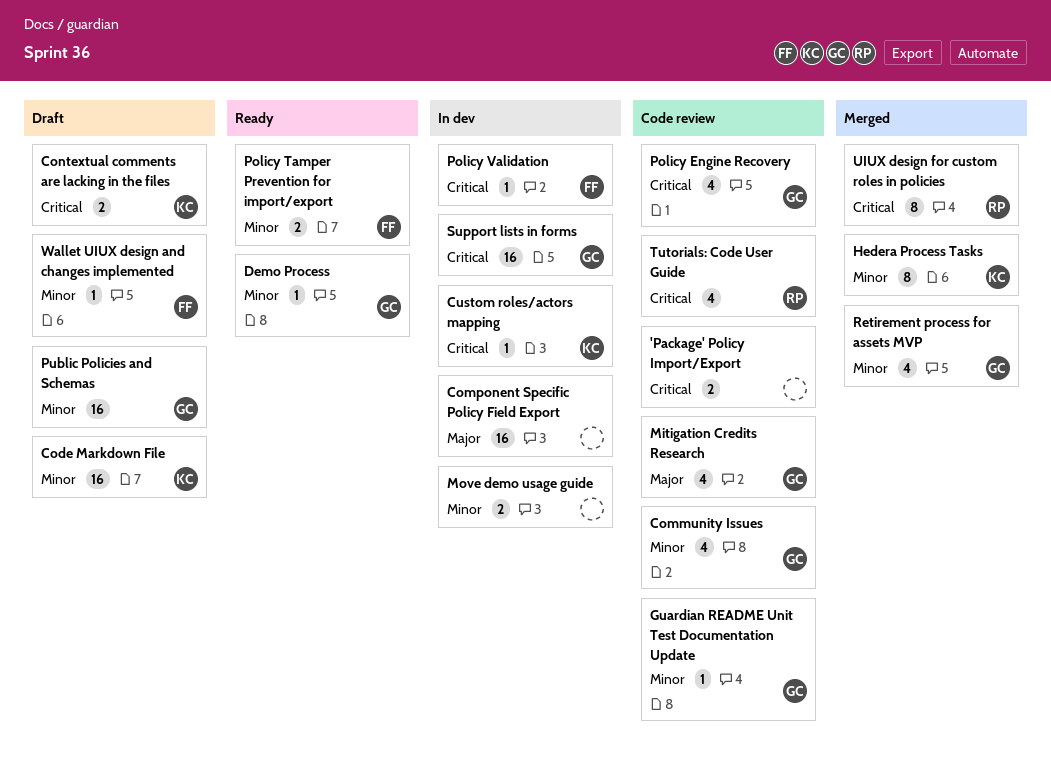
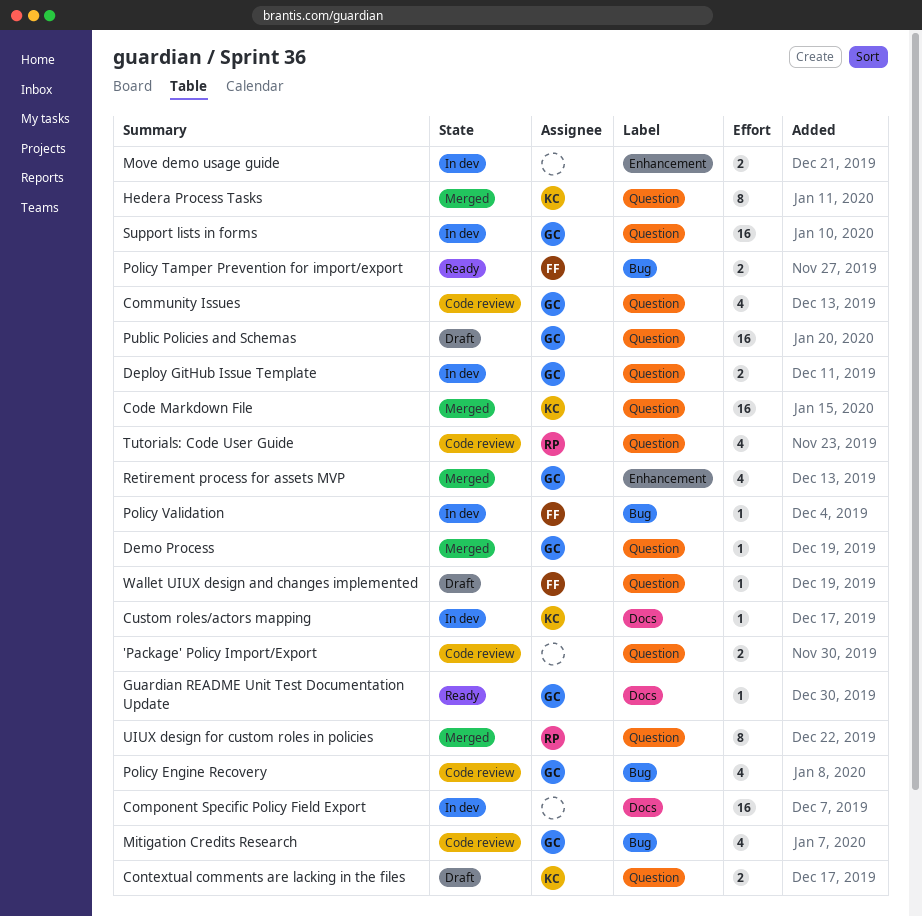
Code Markdown File, status: Draft -> Merged
Demo Process, status: Ready -> Merged
Deploy GitHub Issue Template: none -> present
Guardian README Unit Test Documentation Update, status: Code review -> Ready

